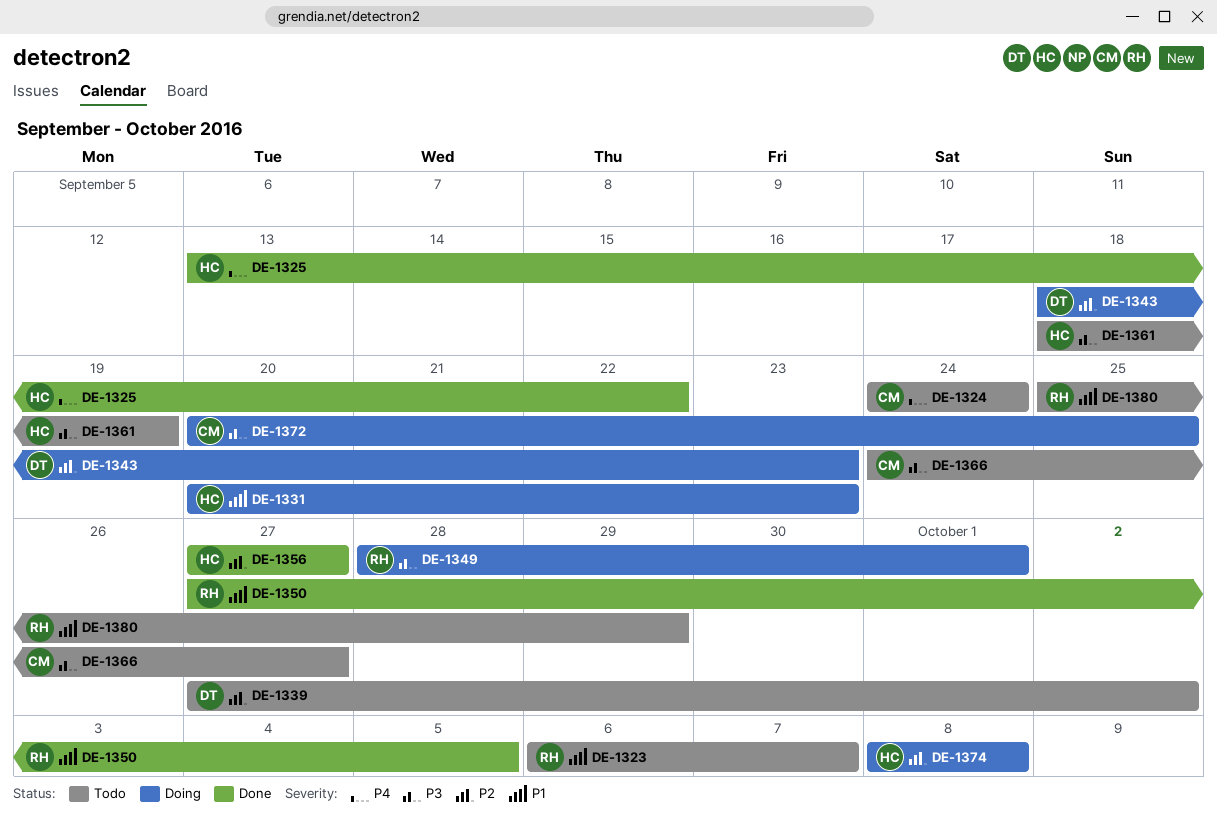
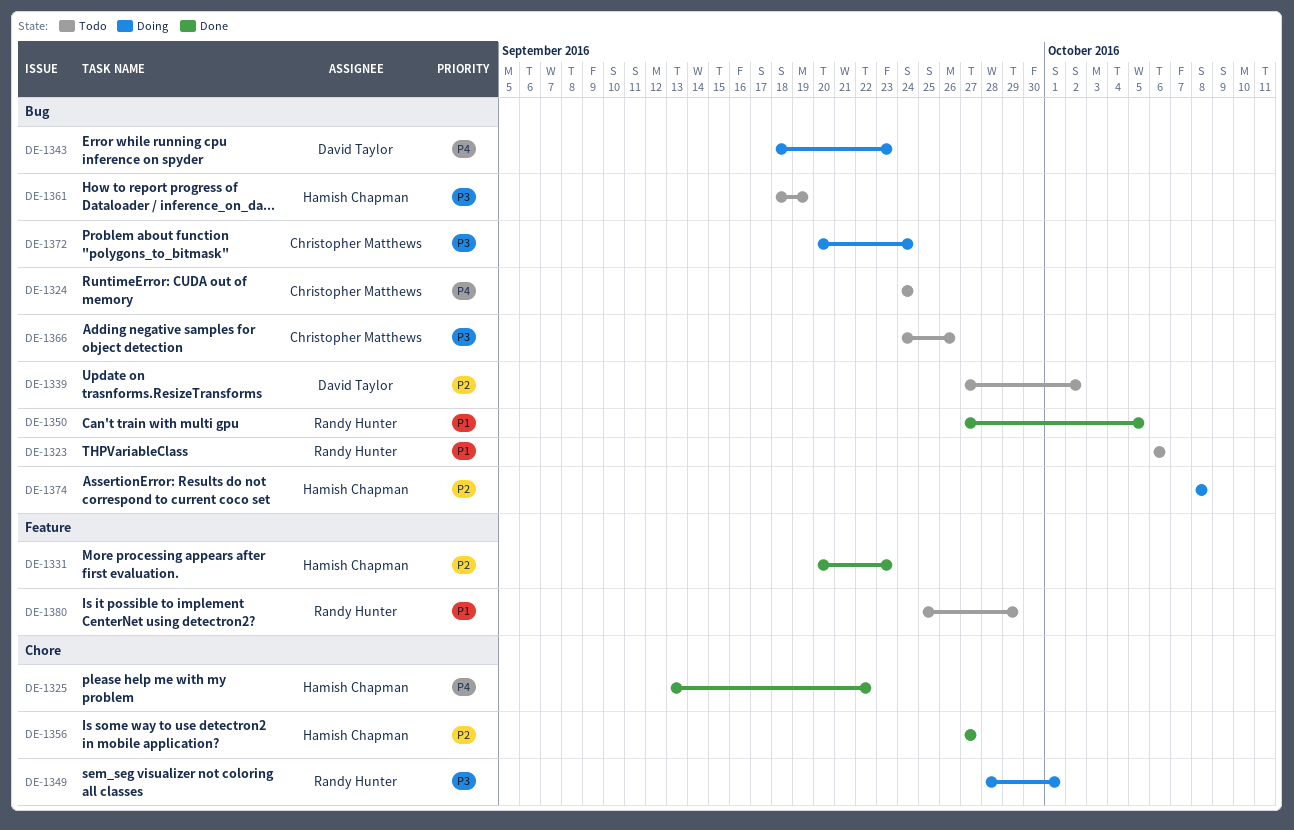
DE-1323, due: Oct 7 -> Oct 6
DE-1331, status: Doing -> Done
DE-1331, priority: P1 -> P2
DE-1343, priority: P2 -> P4
DE-1366, due: Sep 27 -> Sep 26
DE-1372, due: Sep 25 -> Sep 24

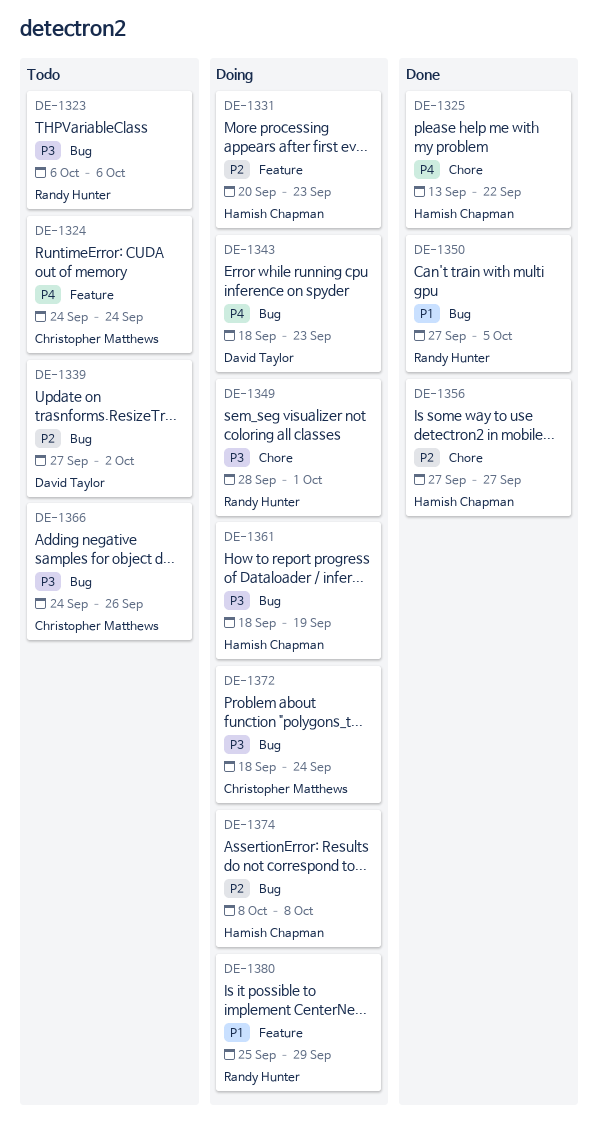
DE-1323, priority: P1 -> P3
DE-1324, label: Bug -> Feature
DE-1331, status: Done -> Doing
DE-1361, status: Todo -> Doing
DE-1372, start: Sep 20 -> Sep 18
DE-1380, status: Todo -> Doing

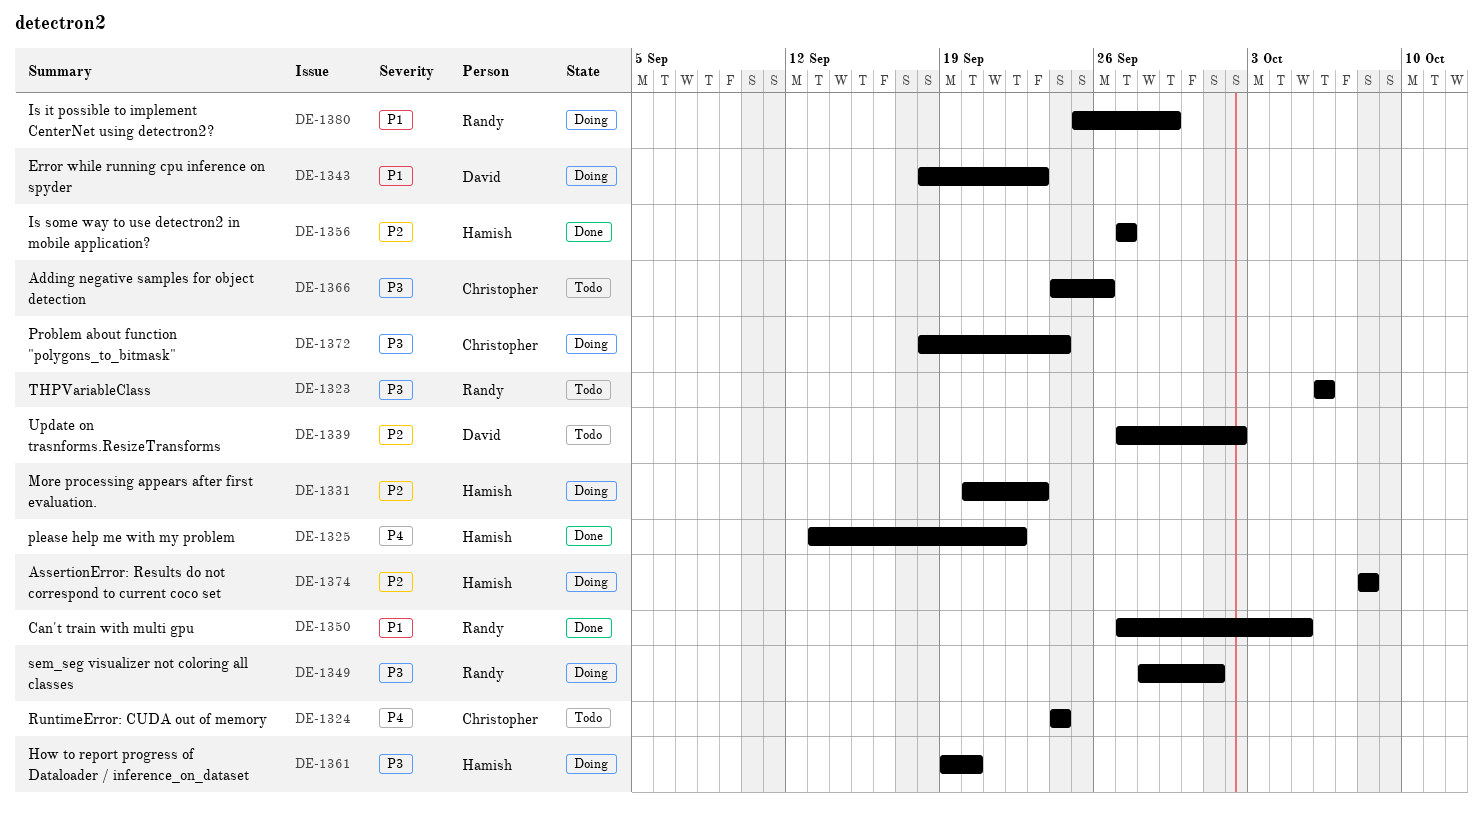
DE-1343, priority: P4 -> P1
DE-1361, start: Sep 18 -> Sep 19
DE-1361, due: Sep 19 -> Sep 20

